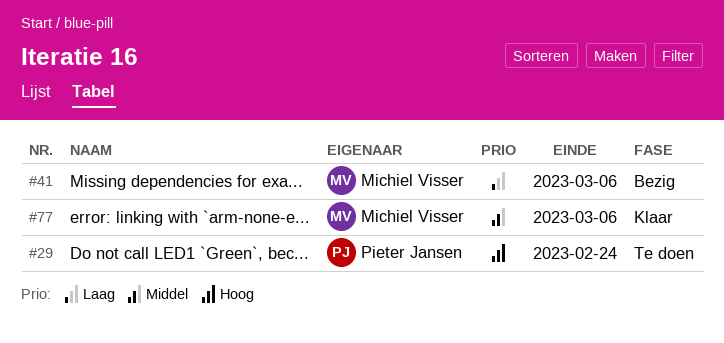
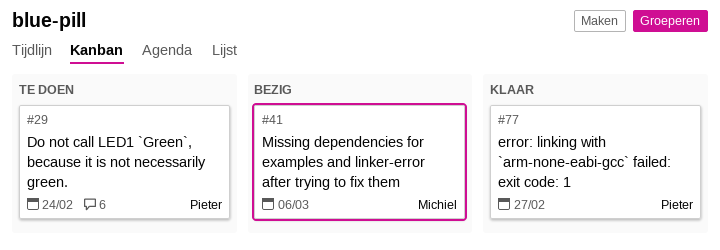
#77, owner: Michiel Visser -> Pieter Jansen
#77, due: Mar 6 -> Feb 27

